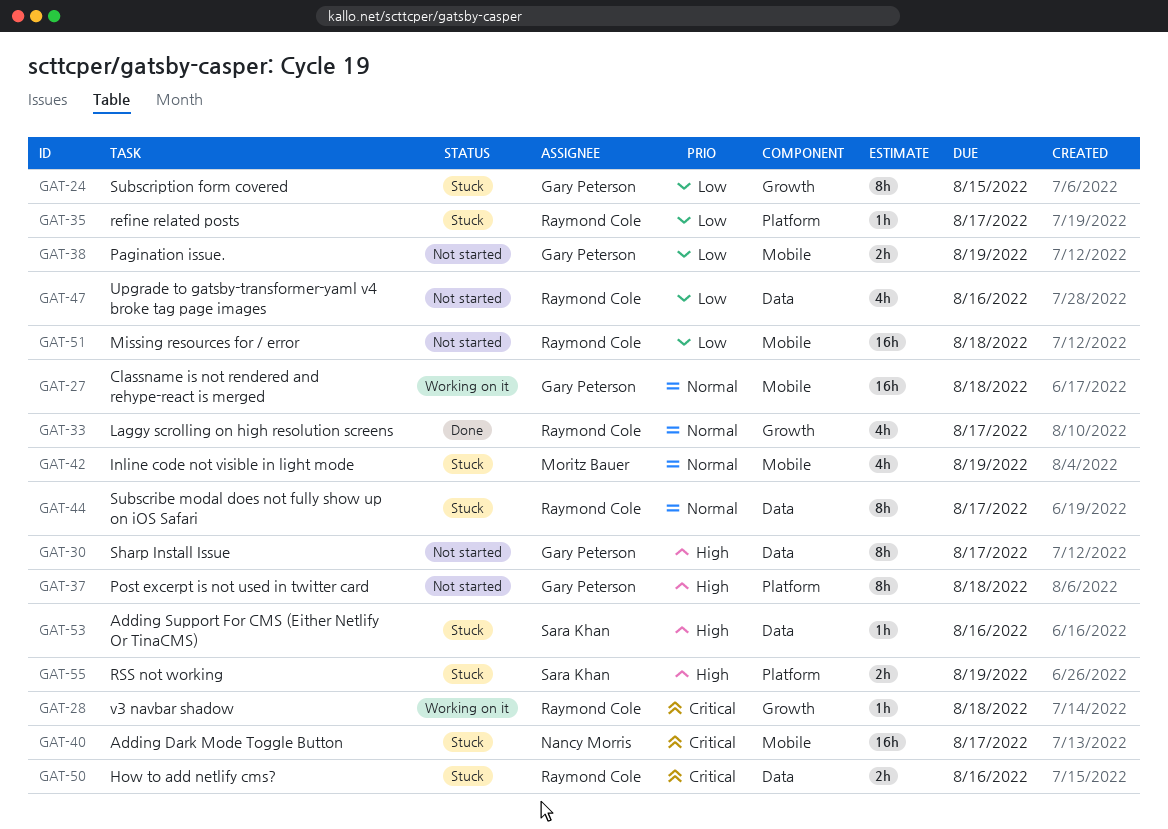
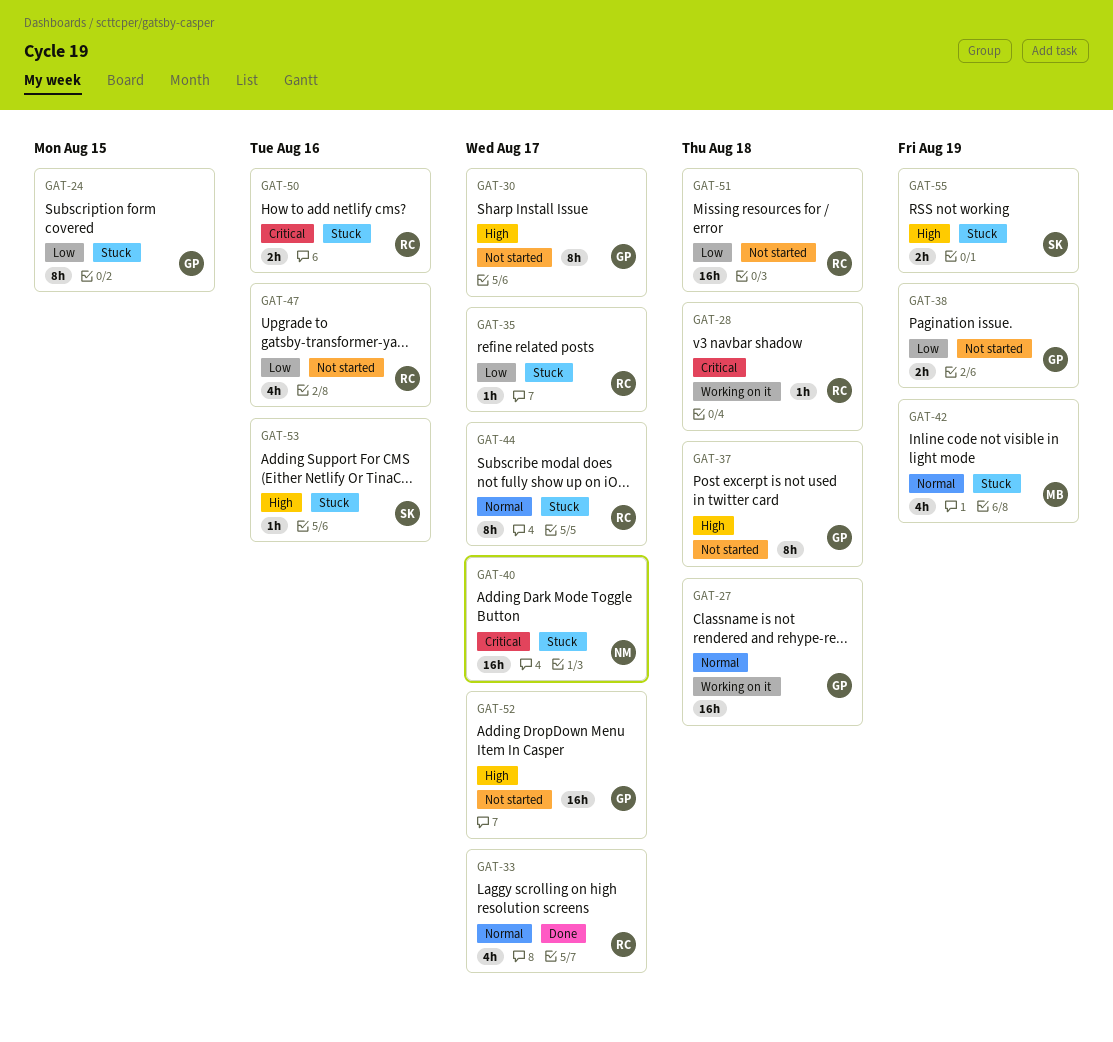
GAT-52: none -> present

